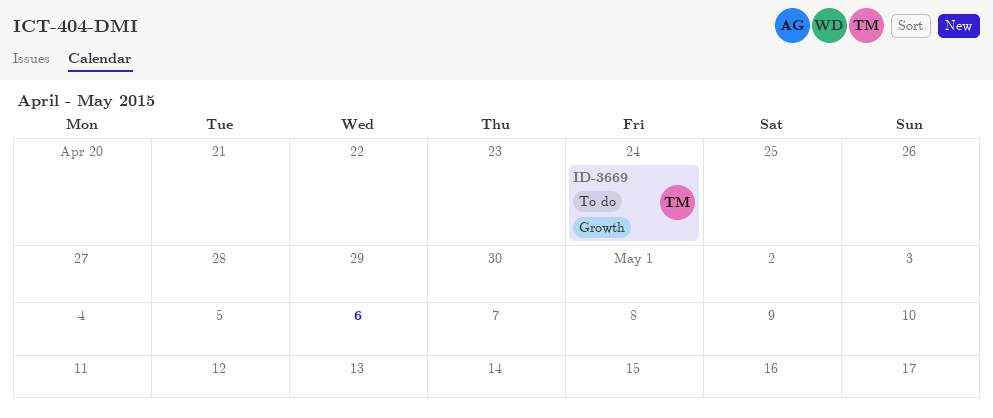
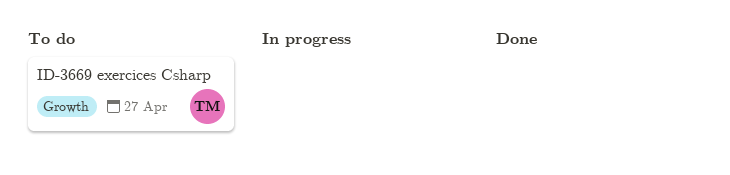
ID-3669, due: Apr 24 -> Apr 27

